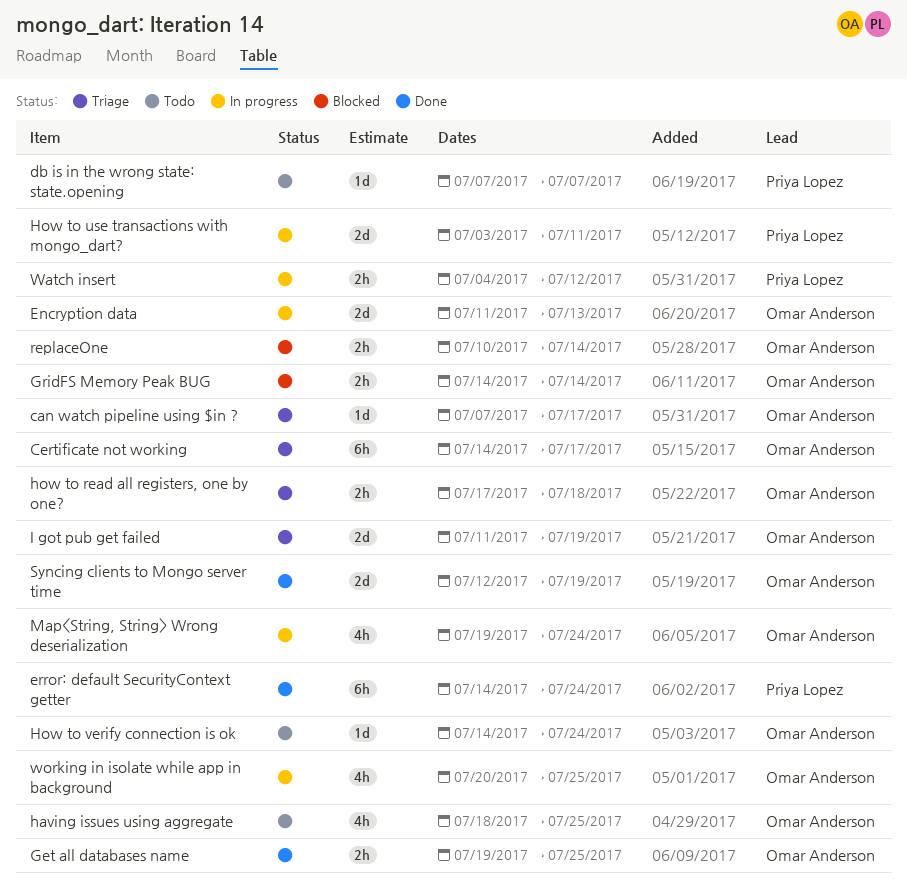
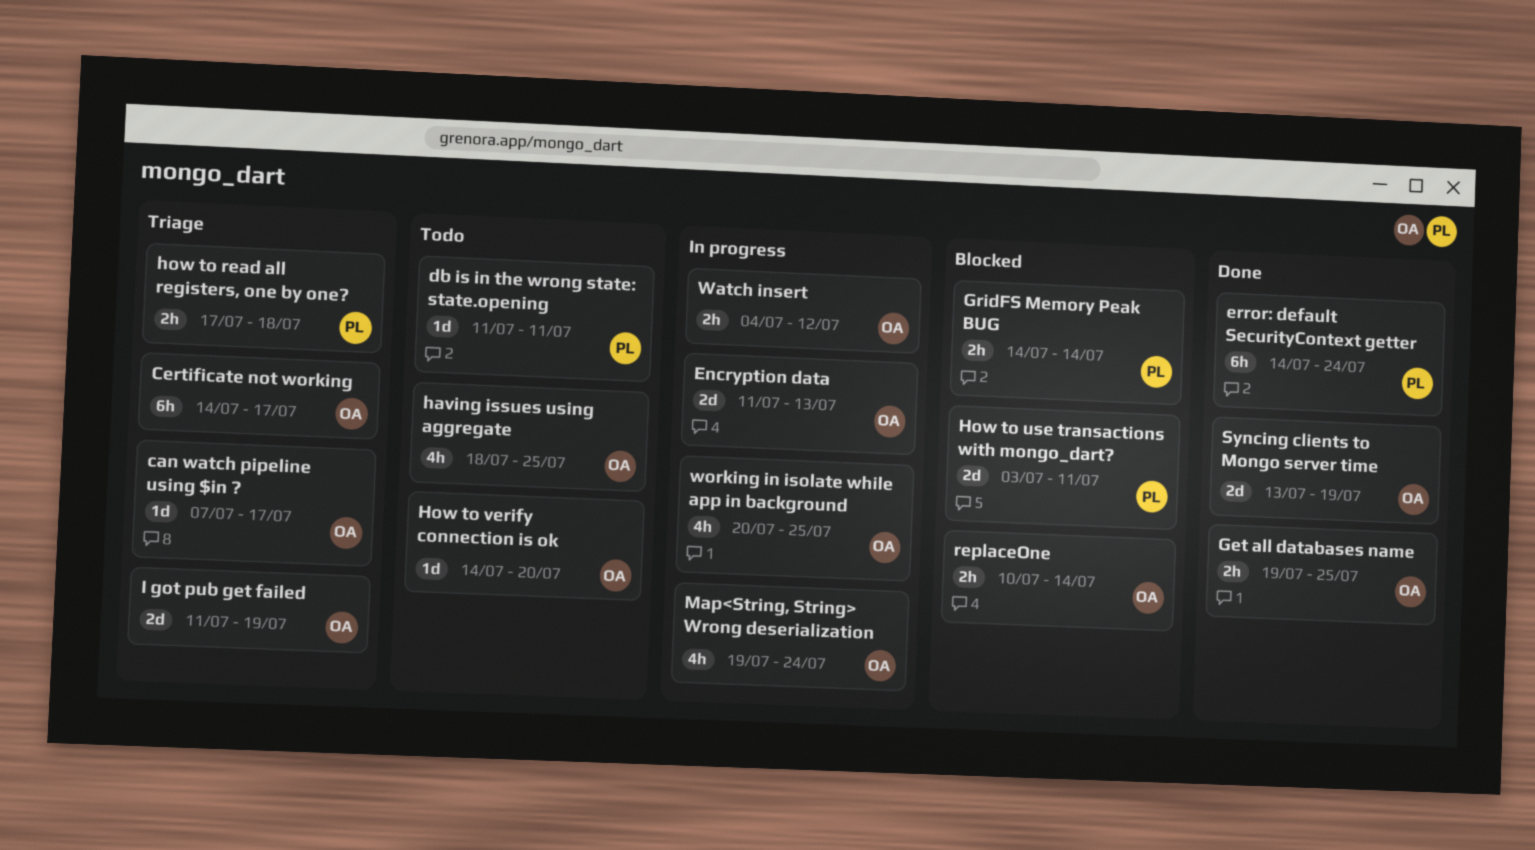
db is in the wrong state: state.opening, start: Jul 7 -> Jul 11
db is in the wrong state: state.opening, due: Jul 7 -> Jul 11
GridFS Memory Peak BUG, owner: Omar Anderson -> Priya Lopez
how to read all registers, one by one?, owner: Omar Anderson -> Priya Lopez
How to use transactions with mongo_dart?, status: In progress -> Blocked
How to verify connection is ok, due: Jul 24 -> Jul 20
Syncing clients to Mongo server time, start: Jul 12 -> Jul 13
Watch insert, owner: Priya Lopez -> Omar Anderson

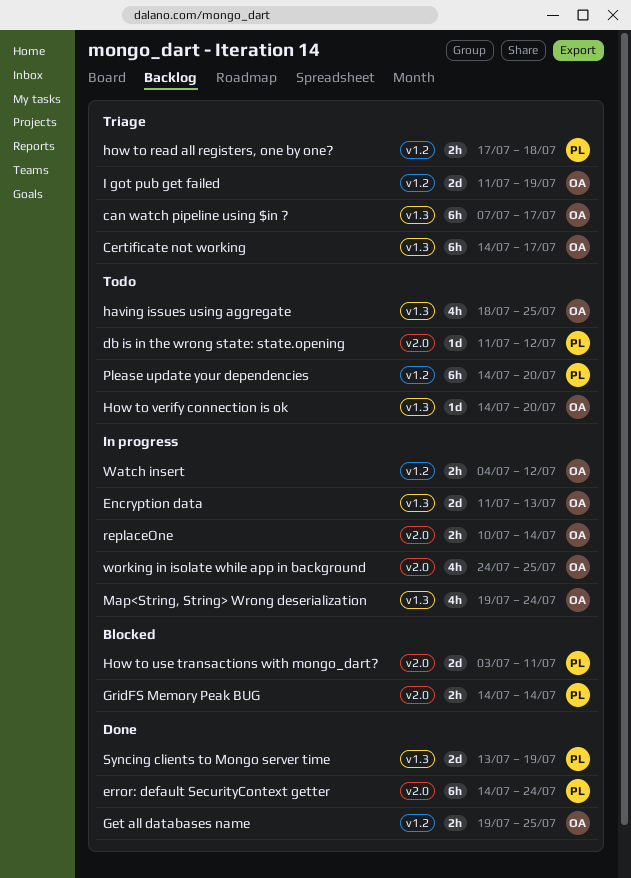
can watch pipeline using $in ?, estimate: 1d -> 6h
db is in the wrong state: state.opening, due: Jul 11 -> Jul 12
Please update your dependencies: none -> present
replaceOne, status: Blocked -> In progress
Syncing clients to Mongo server time, owner: OA -> PL
working in isolate while app in background, start: Jul 20 -> Jul 24

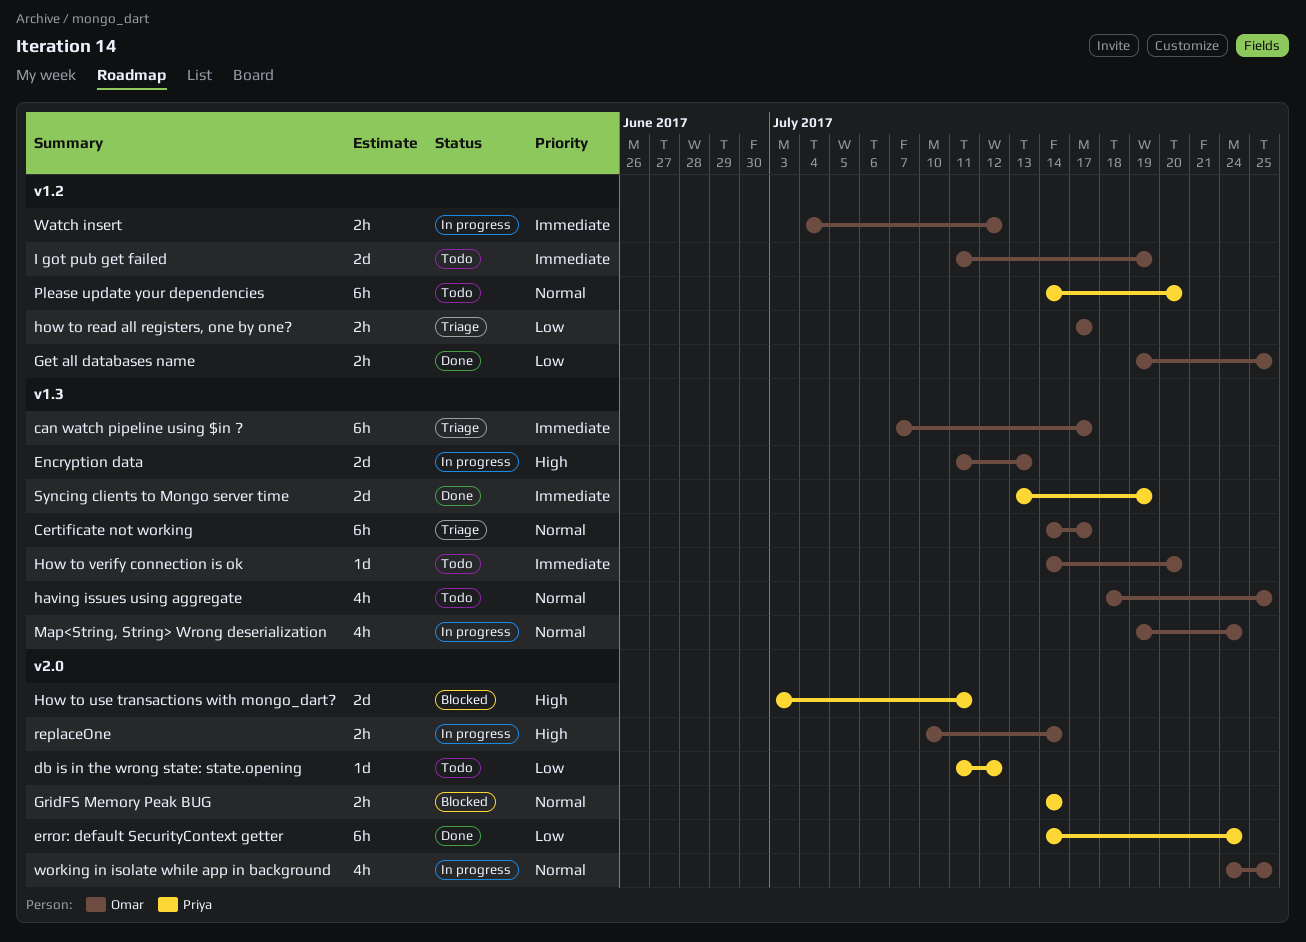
how to read all registers, one by one?, owner: Priya -> Omar
how to read all registers, one by one?, due: Jul 18 -> Jul 17
I got pub get failed, status: Triage -> Todo

